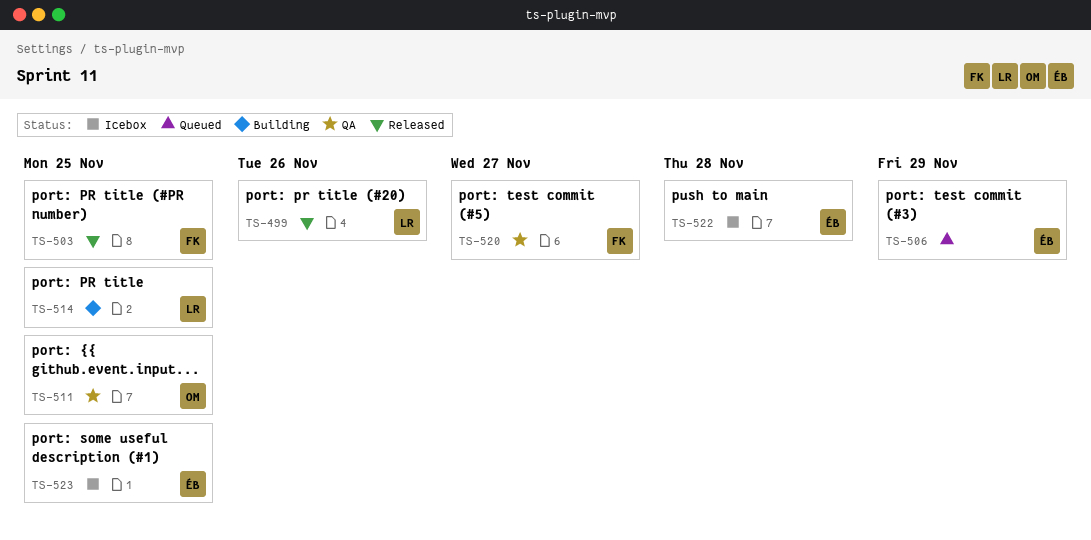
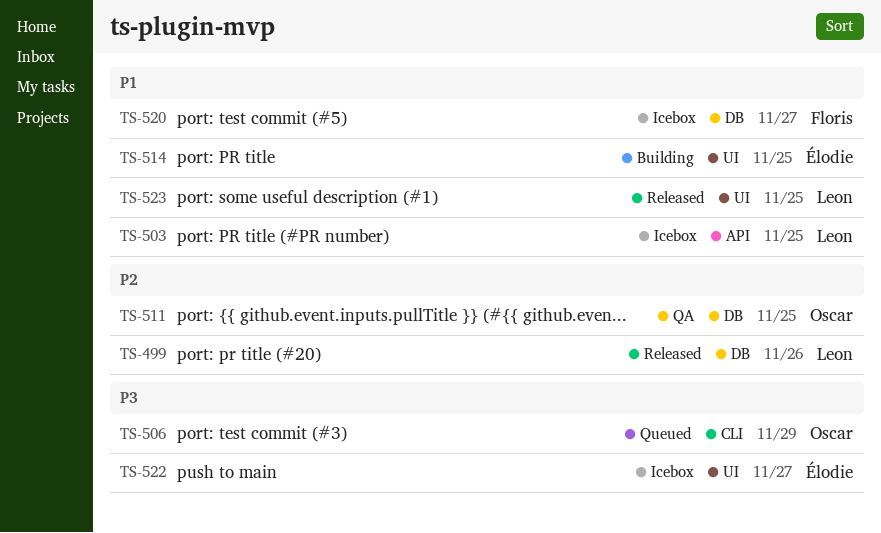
TS-503, status: Released -> Icebox
TS-503, owner: Floris -> Leon
TS-506, owner: Élodie -> Oscar
TS-514, owner: Leon -> Élodie
TS-520, status: QA -> Icebox
TS-522, due: Nov 28 -> Nov 27
TS-523, status: Icebox -> Released
TS-523, owner: Élodie -> Leon

